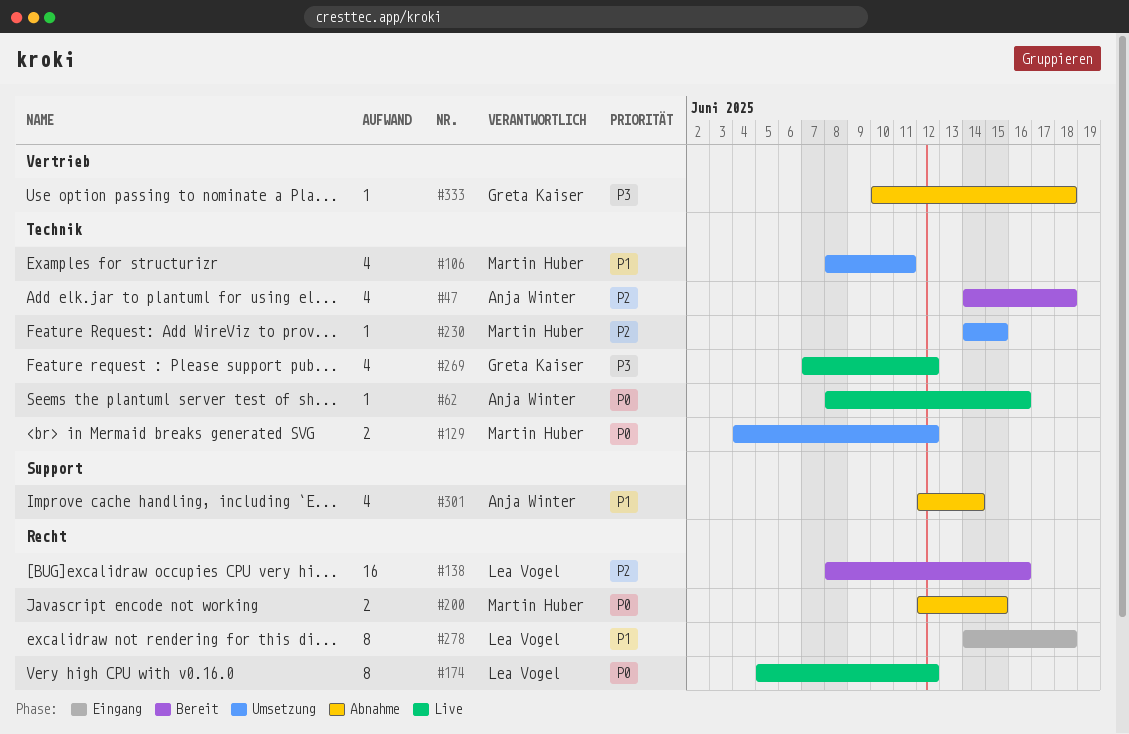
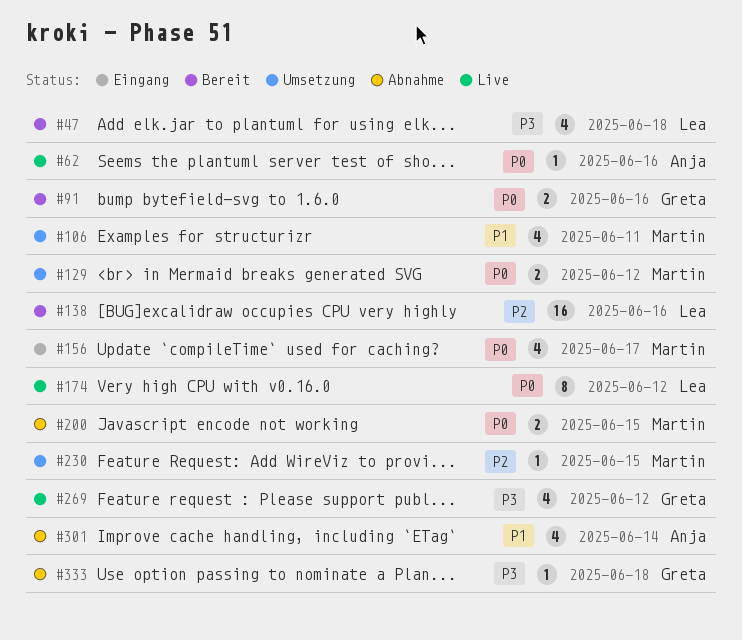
#47, owner: Anja Winter -> Lea Vogel
#47, priority: P2 -> P3
#91: none -> present
#156: none -> present
#278: present -> none

